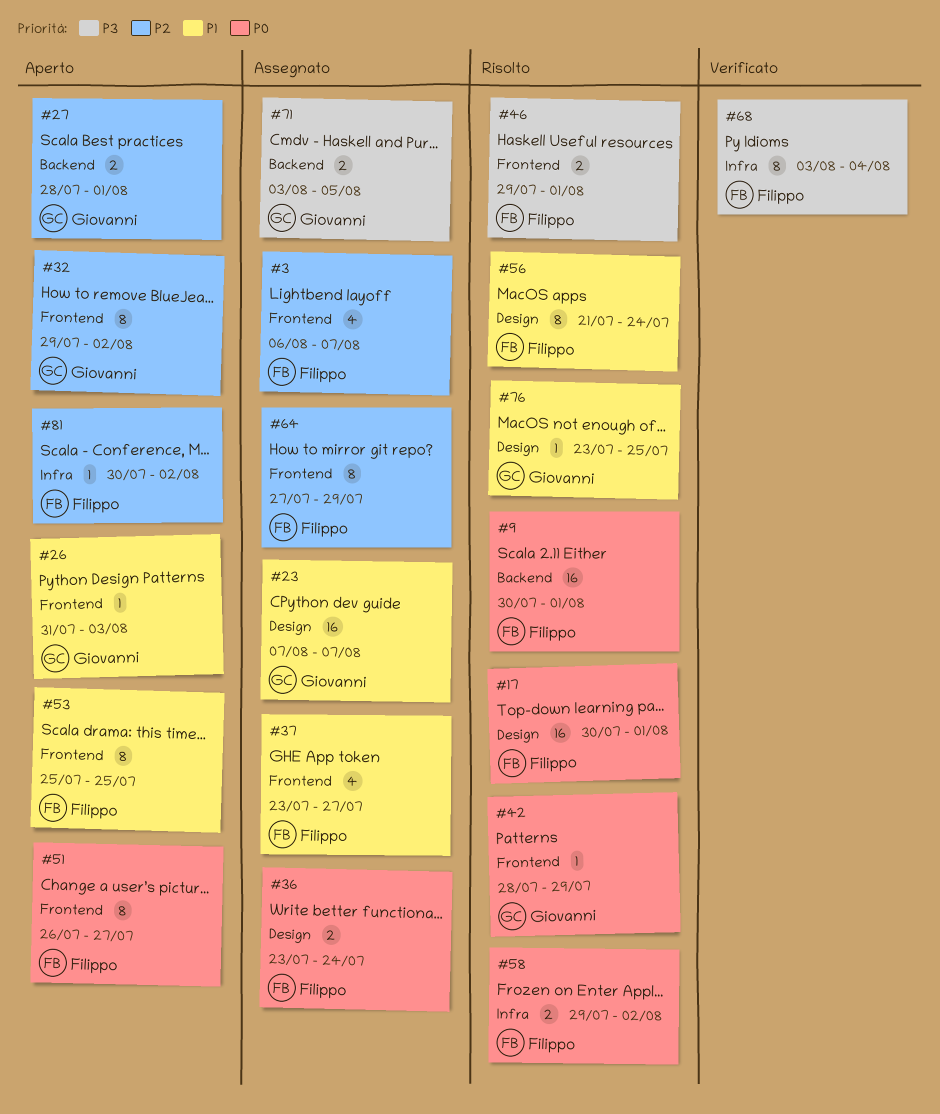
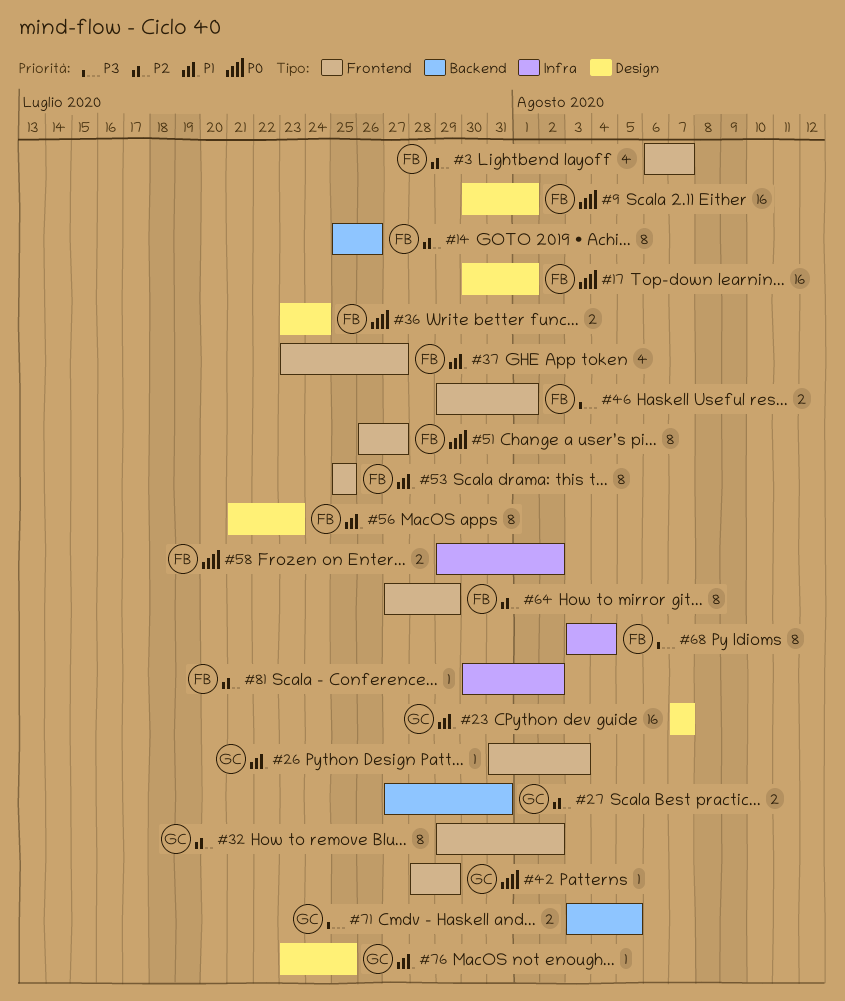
#9, label: Backend -> Design
#14: none -> present
#27, start: Jul 28 -> Jul 27
#27, due: Aug 1 -> Jul 31
#56, due: Jul 24 -> Jul 23

